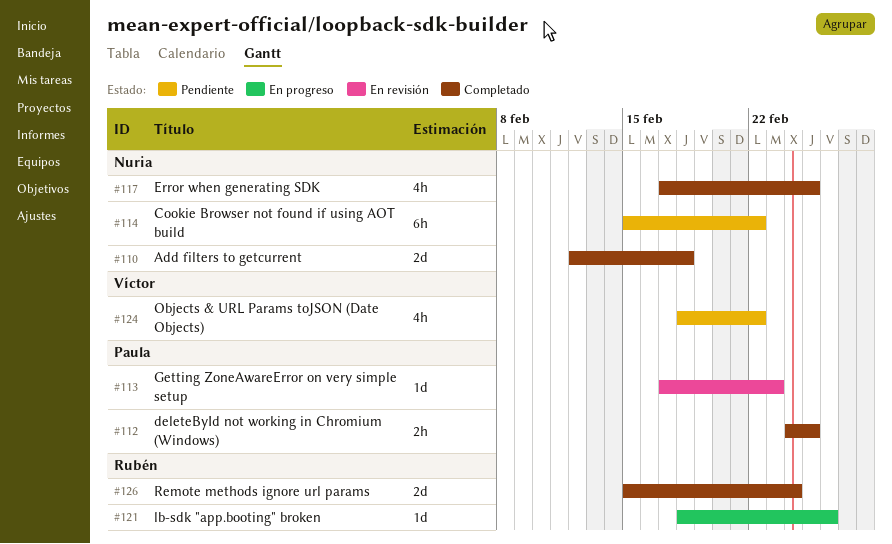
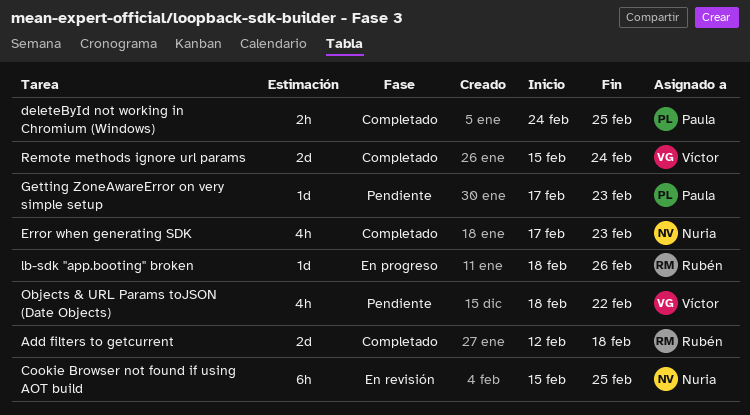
Add filters to getcurrent, owner: Nuria -> Rubén
Cookie Browser not found if using AOT build, status: Pendiente -> En revisión
Cookie Browser not found if using AOT build, due: Feb 22 -> Feb 25
Error when generating SDK, due: Feb 25 -> Feb 23
Getting ZoneAwareError on very simple setup, status: En revisión -> Pendiente
Remote methods ignore url params, owner: Rubén -> Víctor

